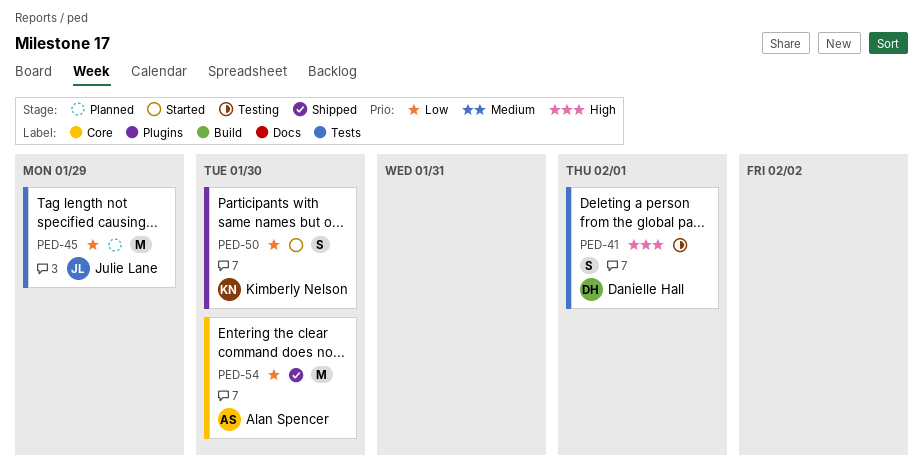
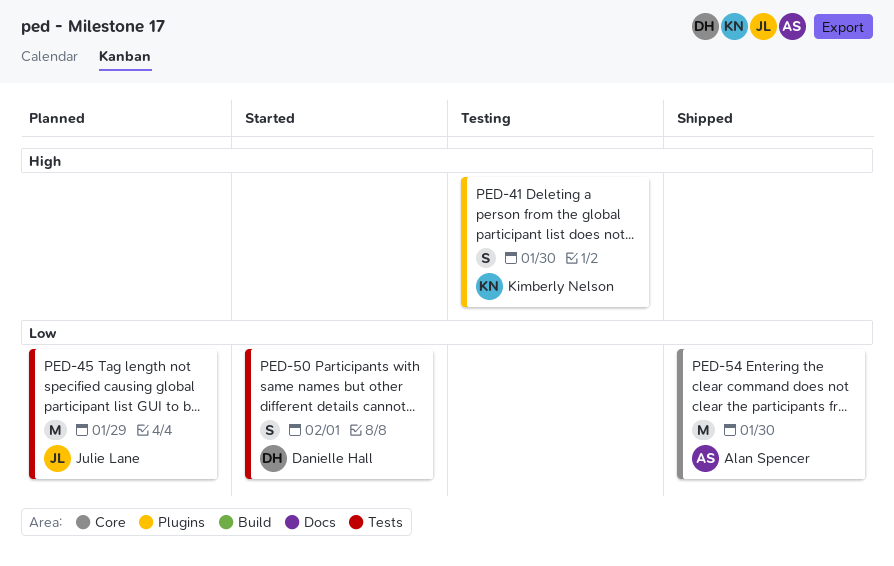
PED-41, owner: Danielle Hall -> Kimberly Nelson
PED-41, label: Tests -> Plugins
PED-41, due: Feb 1 -> Jan 30
PED-50, owner: Kimberly Nelson -> Danielle Hall
PED-50, label: Plugins -> Tests
PED-50, due: Jan 30 -> Feb 1

